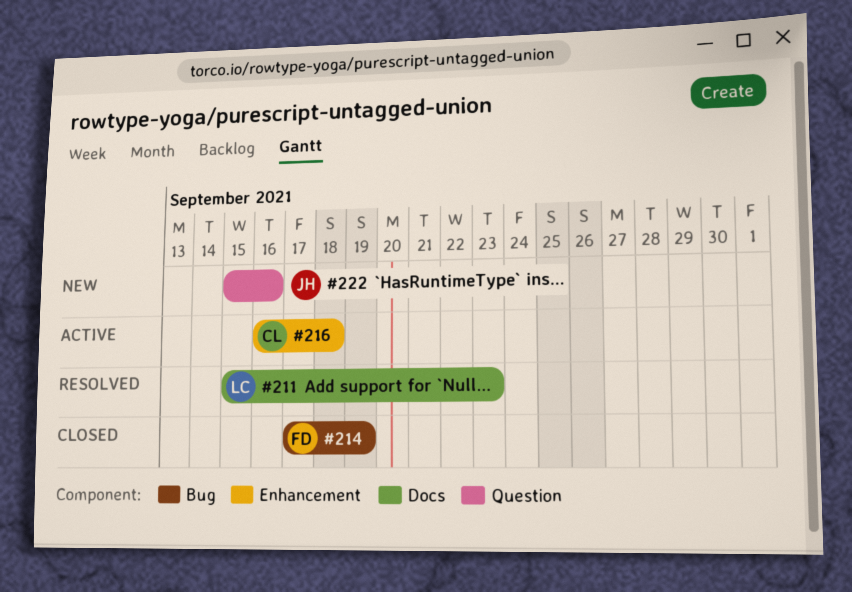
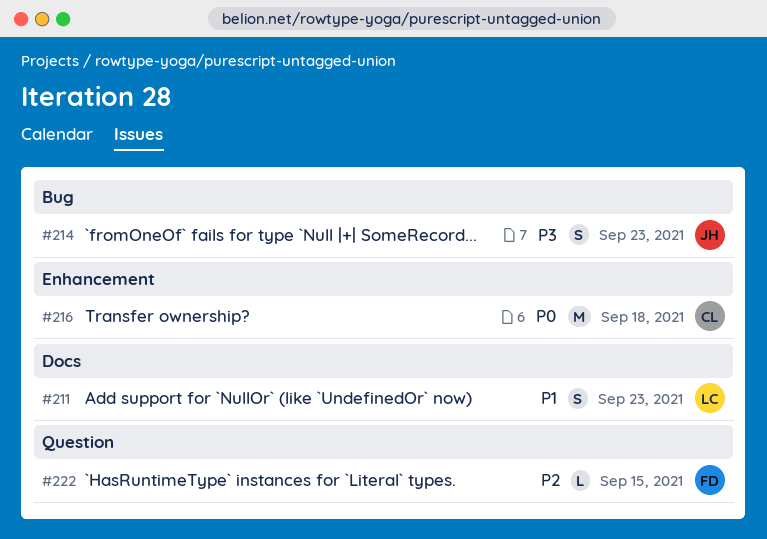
#214, owner: FD -> JH
#214, due: Sep 19 -> Sep 23
#222, owner: JH -> FD
#222, due: Sep 16 -> Sep 15

